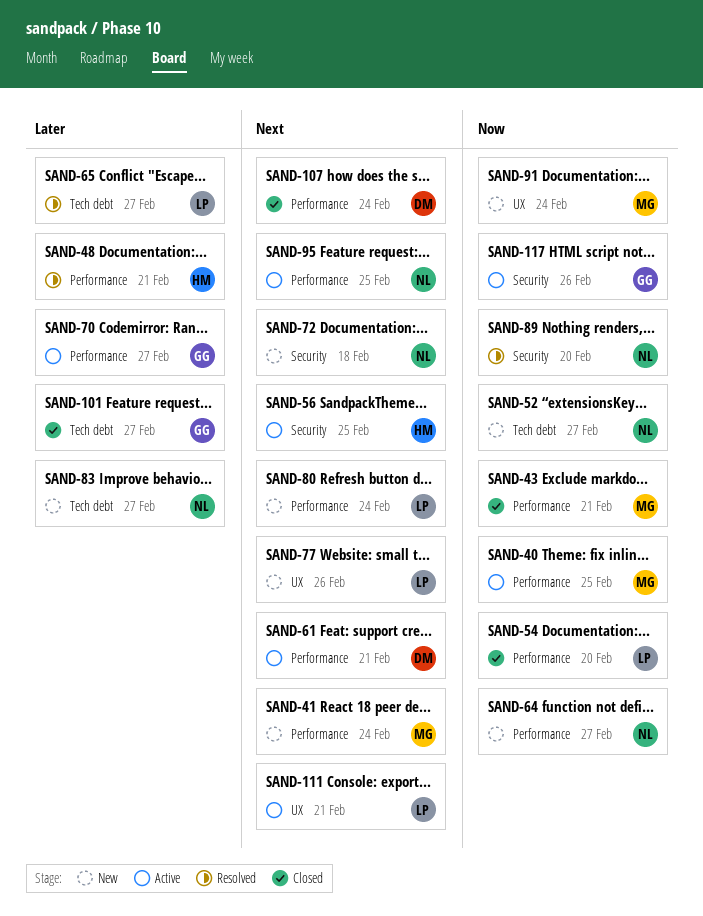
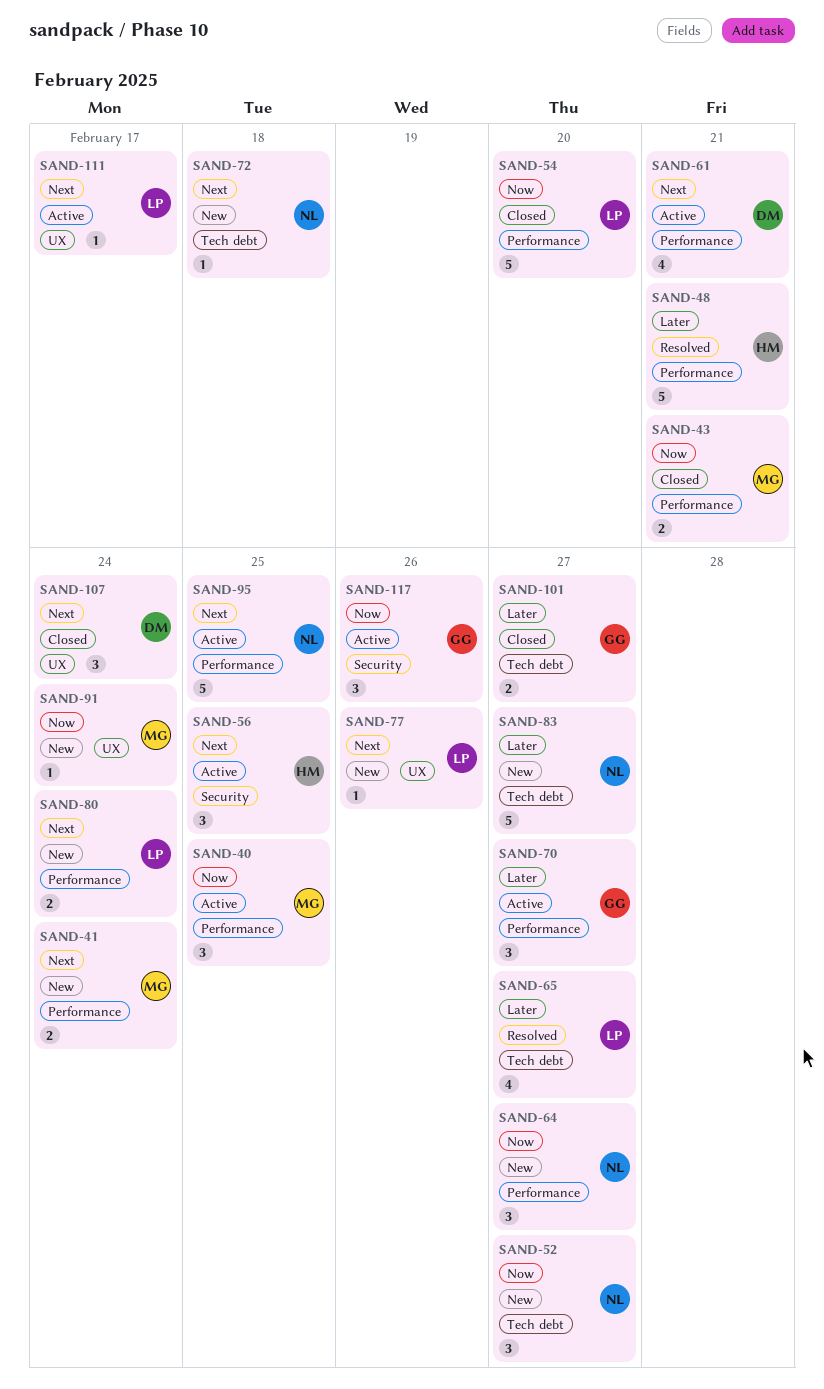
SAND-72, label: Security -> Tech debt
SAND-89: present -> none
SAND-107, label: Performance -> UX
SAND-111, due: Feb 21 -> Feb 17

